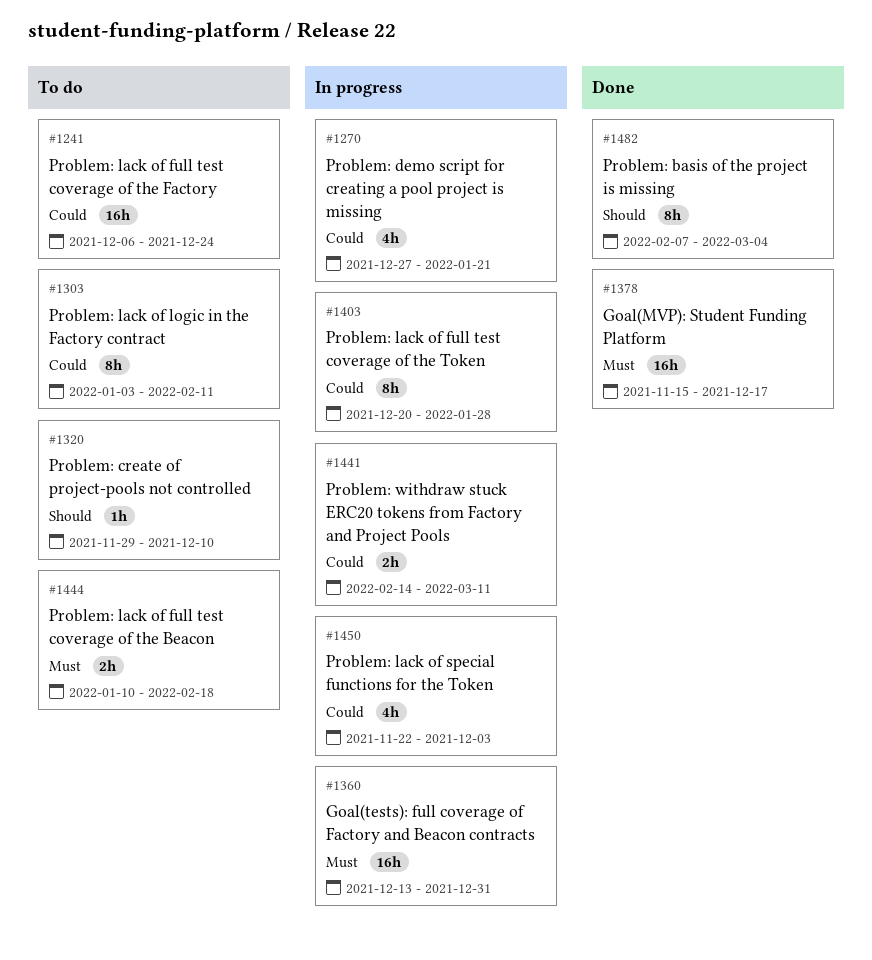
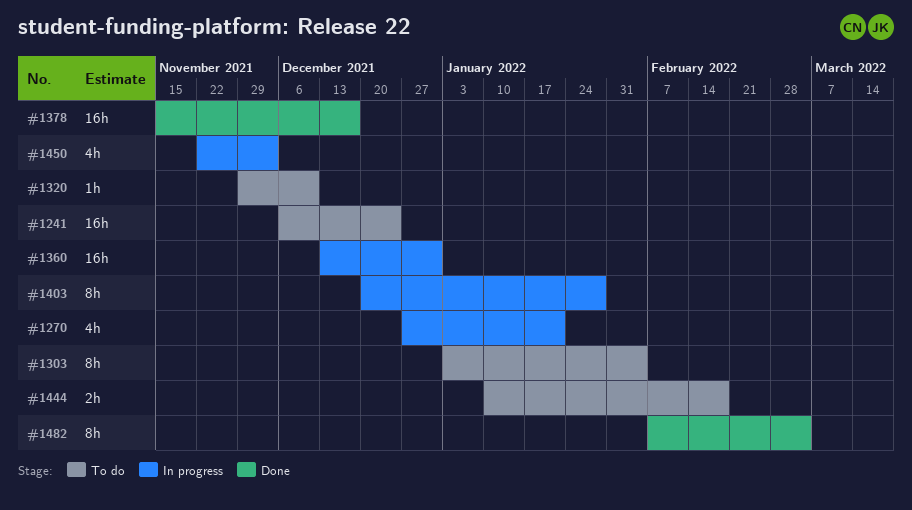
#1303, due: Feb 11 -> Feb 4
#1441: present -> none

